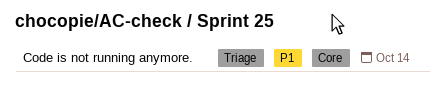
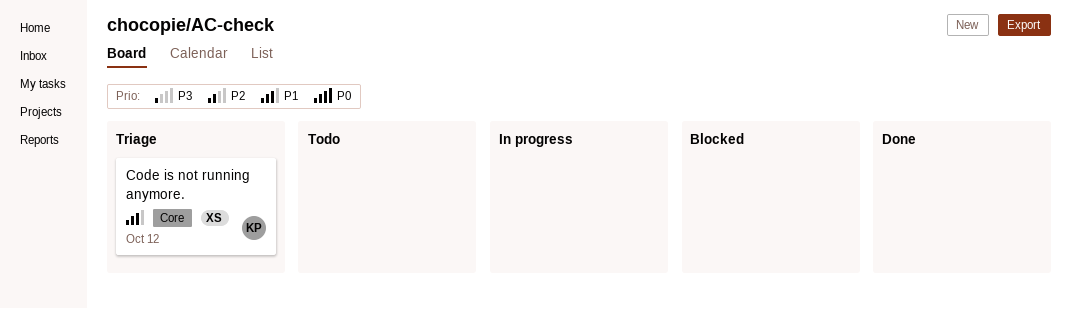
Code is not running anymore., due: Oct 14 -> Oct 12

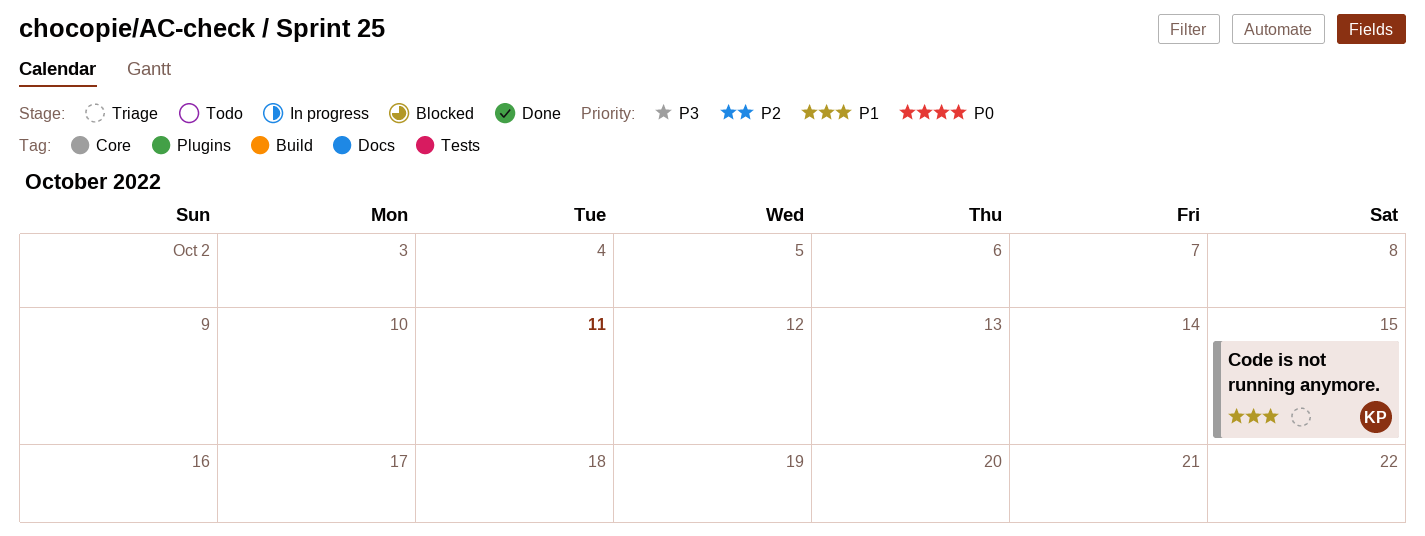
Code is not running anymore., due: Oct 12 -> Oct 15

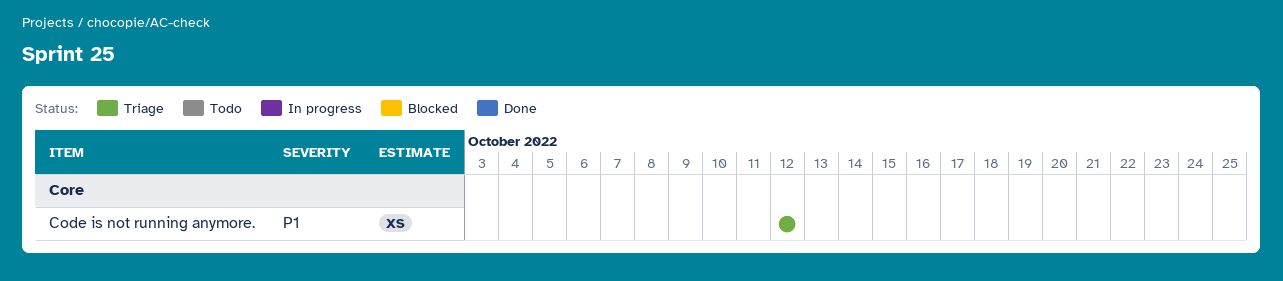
Code is not running anymore., due: Oct 15 -> Oct 12

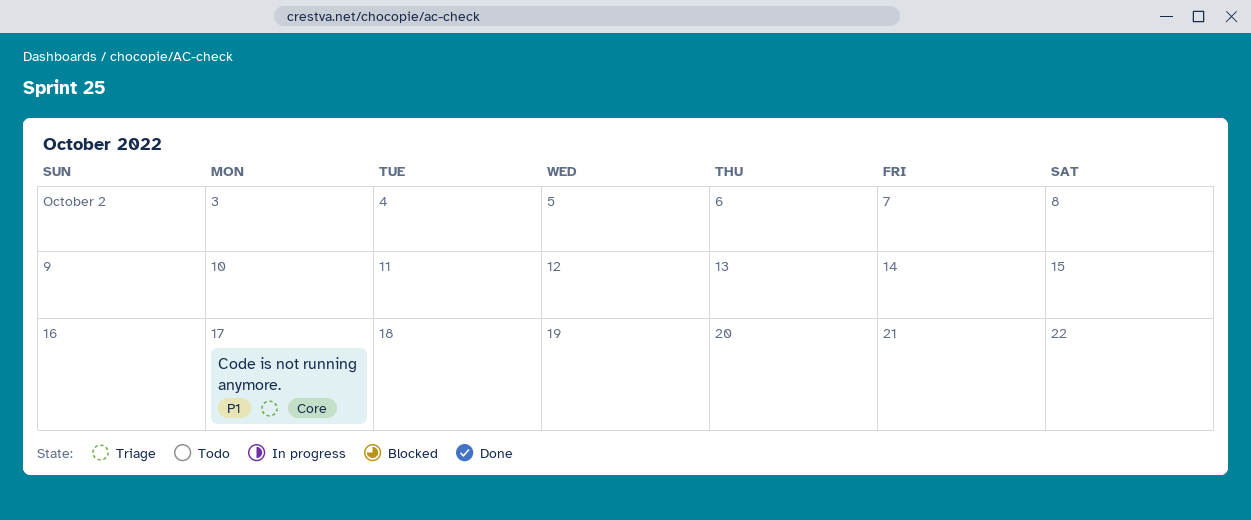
Code is not running anymore., due: Oct 12 -> Oct 17

